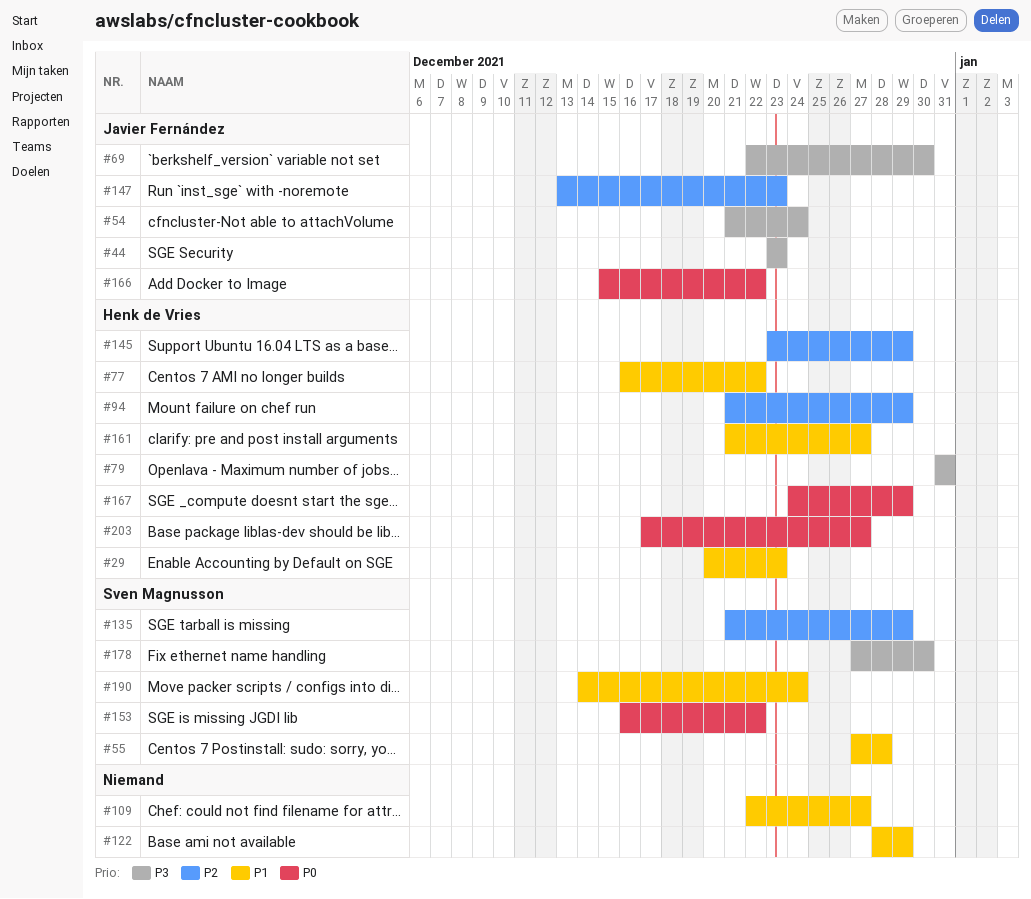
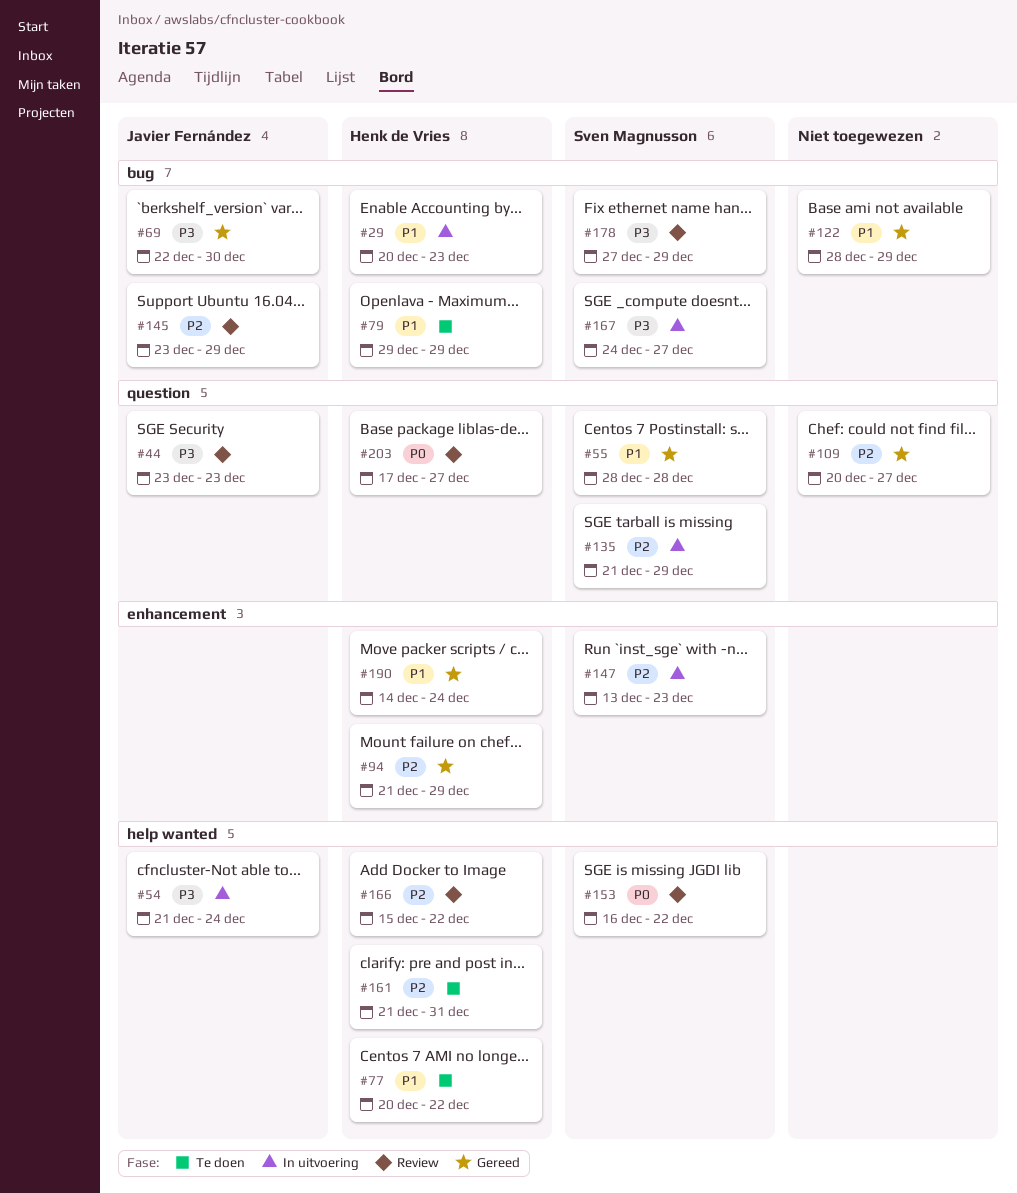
#55, start: Dec 27 -> Dec 28
#77, start: Dec 16 -> Dec 20
#79, priority: P3 -> P1
#79, start: Dec 31 -> Dec 29
#79, due: Dec 31 -> Dec 29
#109, priority: P1 -> P2
#109, start: Dec 22 -> Dec 20
#145, owner: Henk de Vries -> Javier Fernández
#147, owner: Javier Fernández -> Sven Magnusson
#161, priority: P1 -> P2
#161, due: Dec 27 -> Dec 31
#166, owner: Javier Fernández -> Henk de Vries
#166, priority: P0 -> P2
#167, owner: Henk de Vries -> Sven Magnusson
#167, priority: P0 -> P3
#167, due: Dec 29 -> Dec 27
#178, due: Dec 30 -> Dec 29
#190, owner: Sven Magnusson -> Henk de Vries

